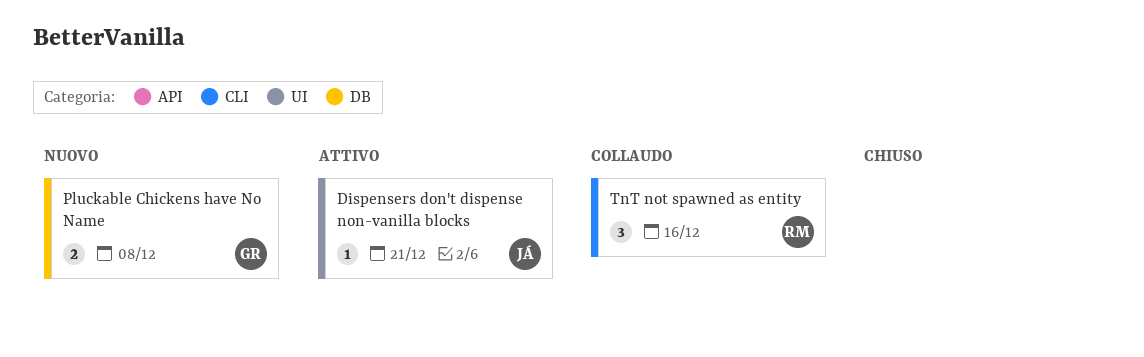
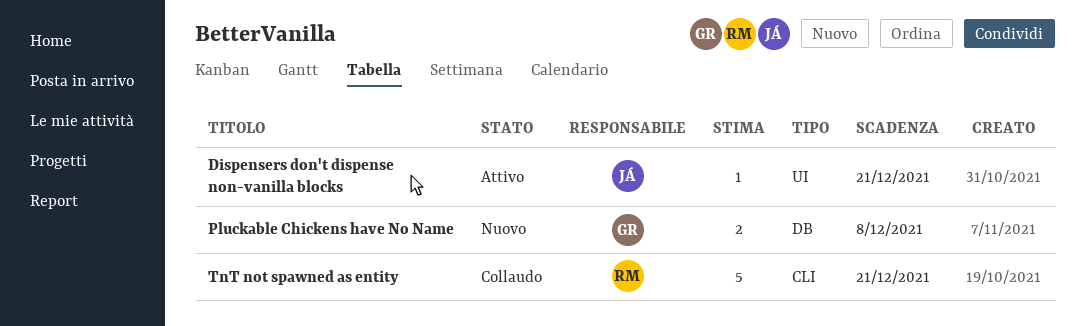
TnT not spawned as entity, estimate: 3 -> 5
TnT not spawned as entity, due: Dec 16 -> Dec 21

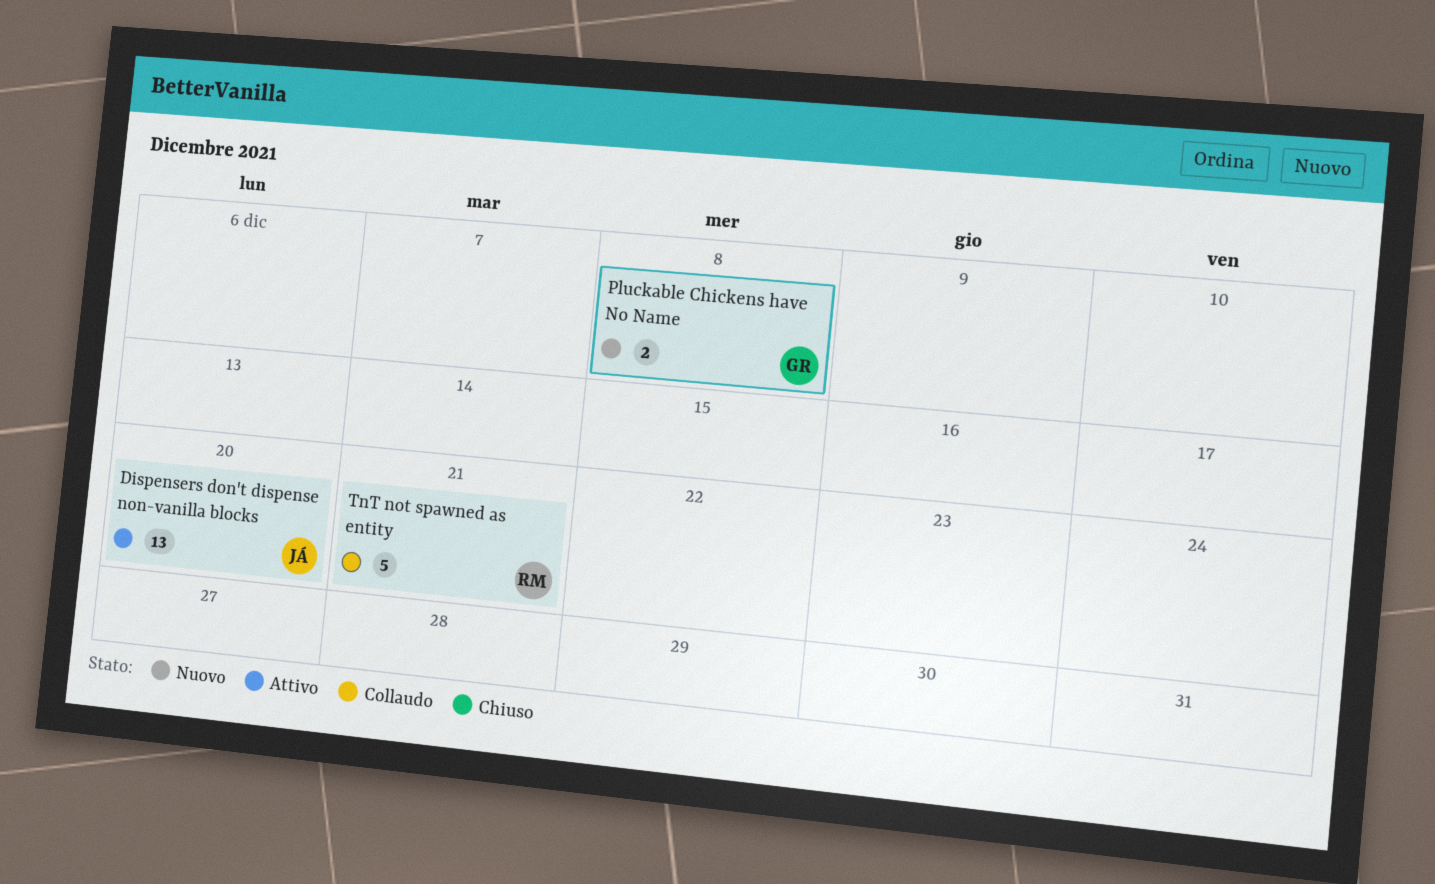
Dispensers don't dispense non-vanilla blocks, estimate: 1 -> 13
Dispensers don't dispense non-vanilla blocks, due: Dec 21 -> Dec 20

